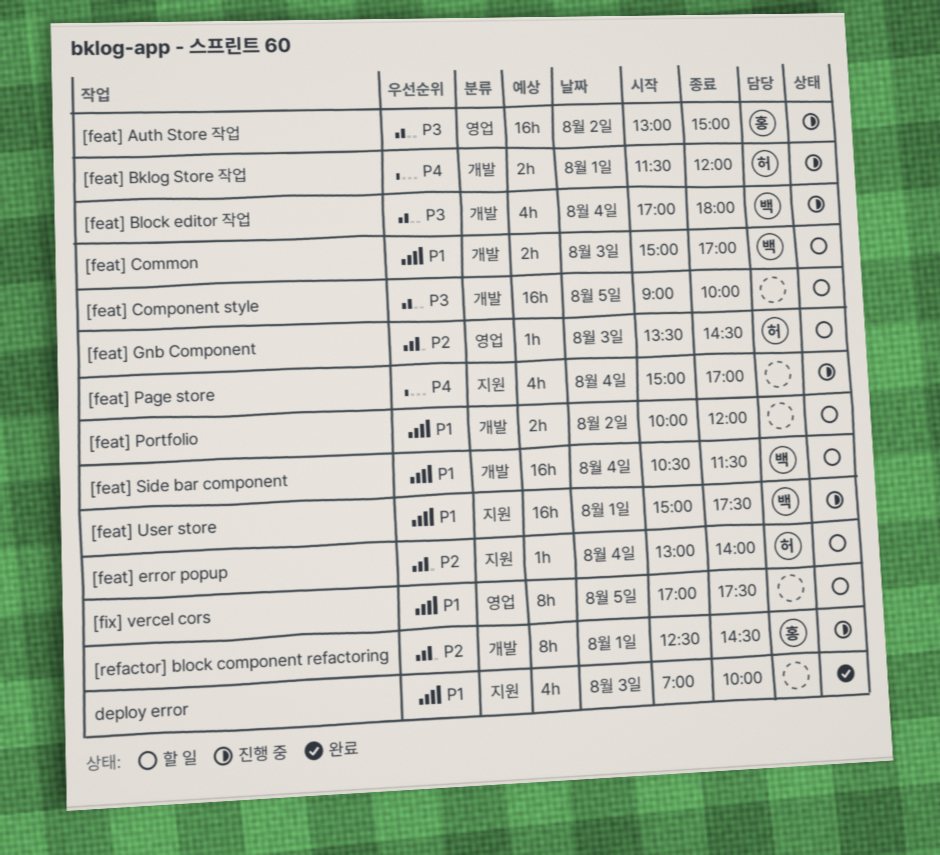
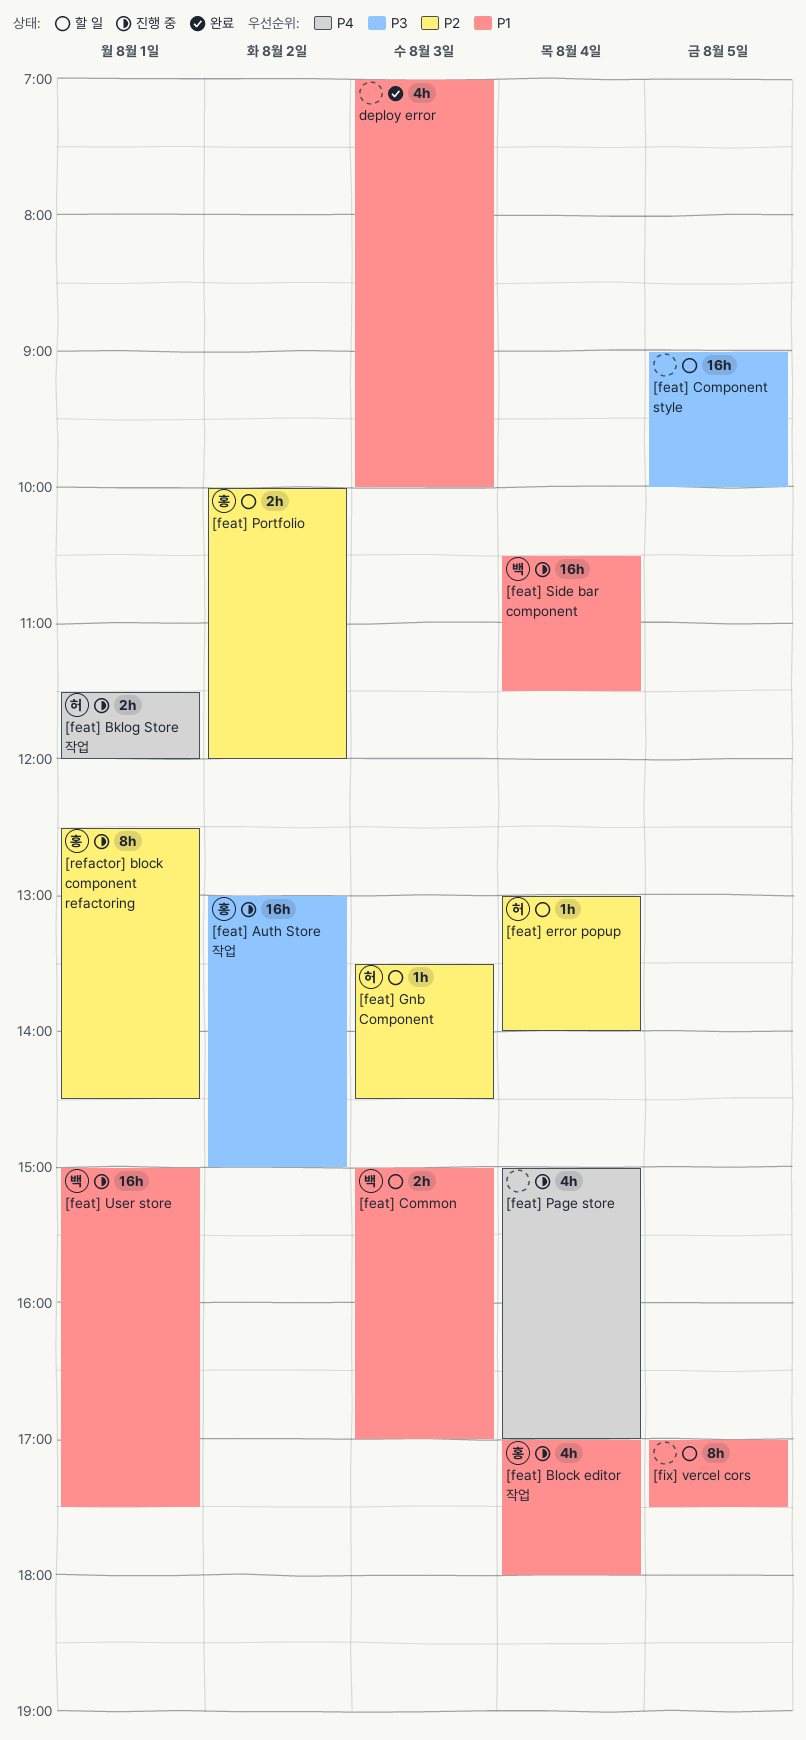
[feat] Block editor 작업, owner: 백 -> 홍
[feat] Block editor 작업, priority: P3 -> P1
[feat] Portfolio, owner: none -> 홍
[feat] Portfolio, priority: P1 -> P2
[feat] Side bar component, status: 할 일 -> 진행 중

